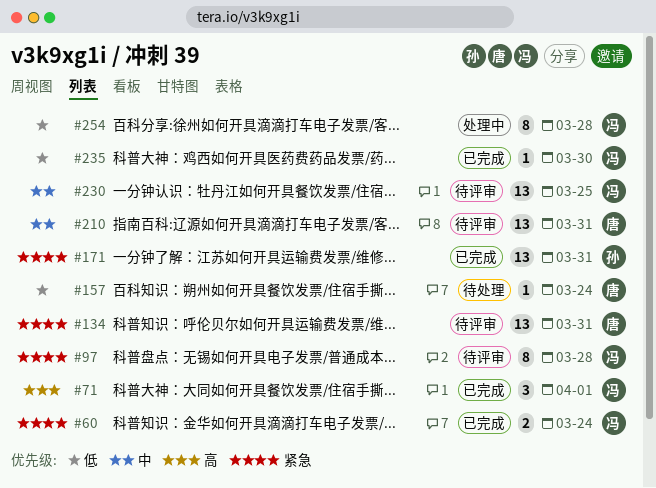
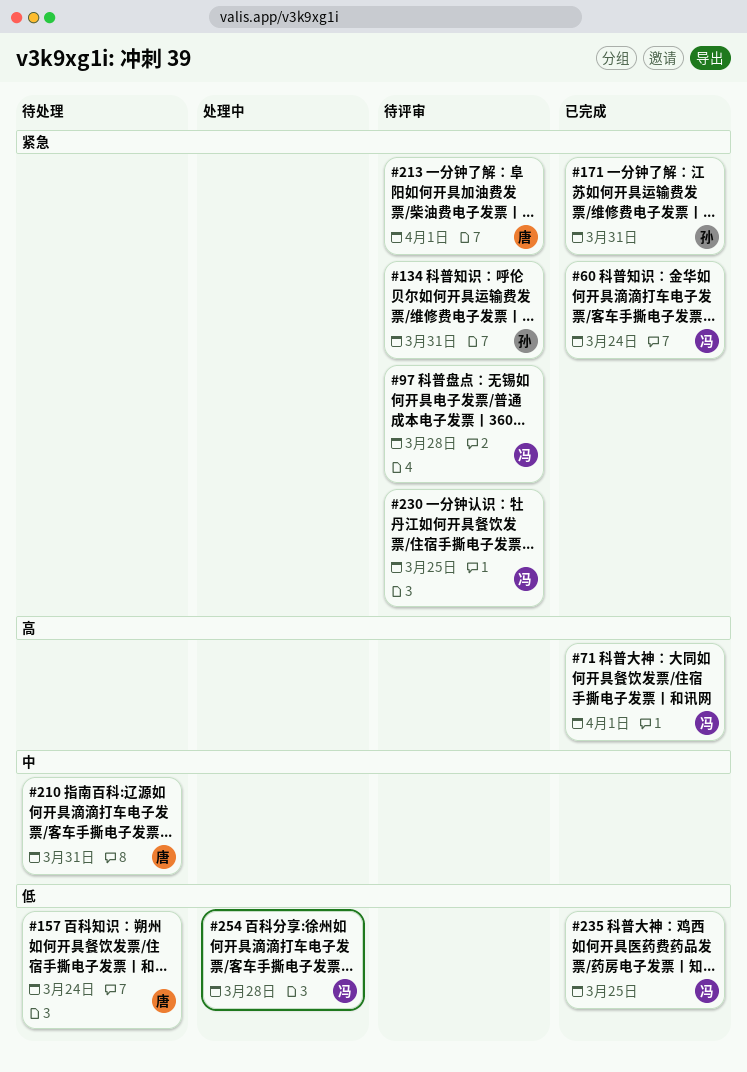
#134, owner: 唐 -> 孙
#210, status: 待评审 -> 待处理
#213: none -> present
#230, priority: 中 -> 紧急
#235, due: Mar 30 -> Mar 25

